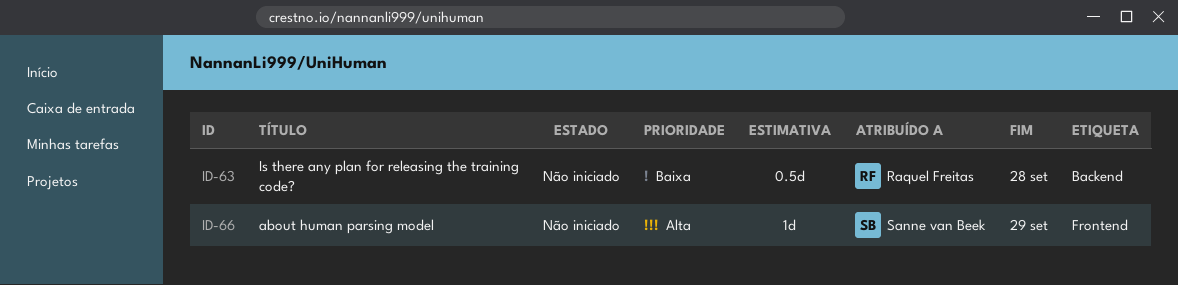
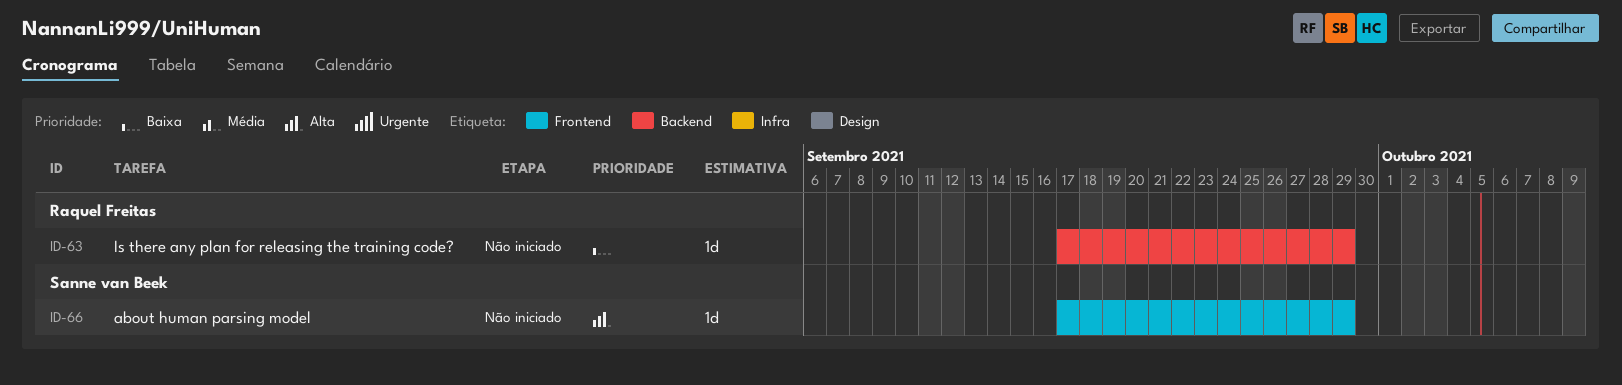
ID-63, estimate: 0.5d -> 1d
ID-63, due: Sep 28 -> Sep 29

